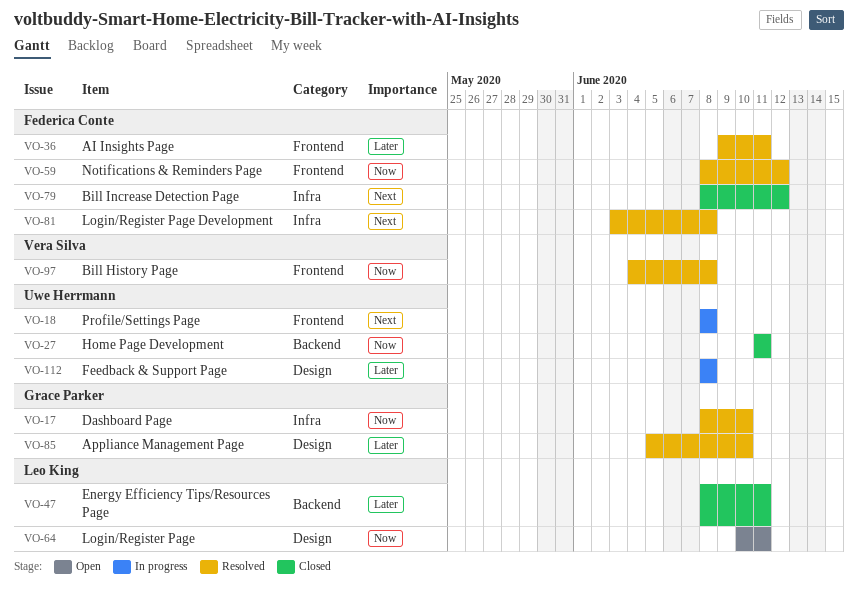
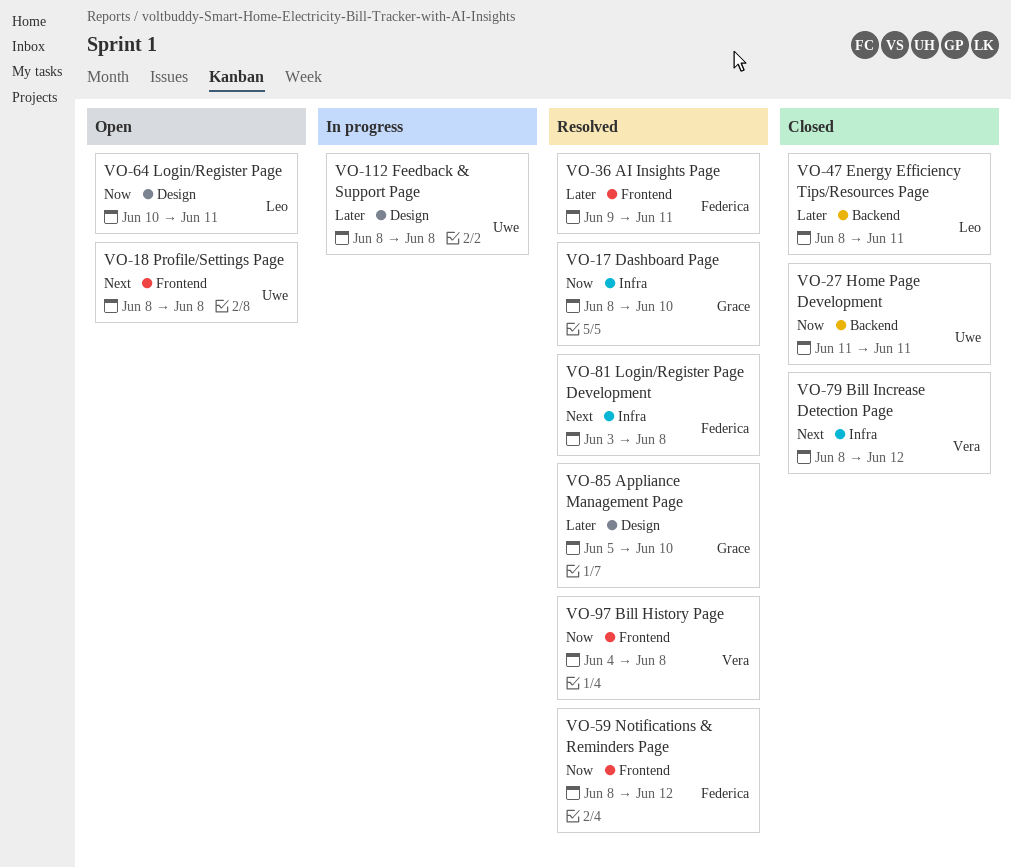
VO-18, status: In progress -> Open
VO-79, owner: Federica Conte -> Vera Silva

